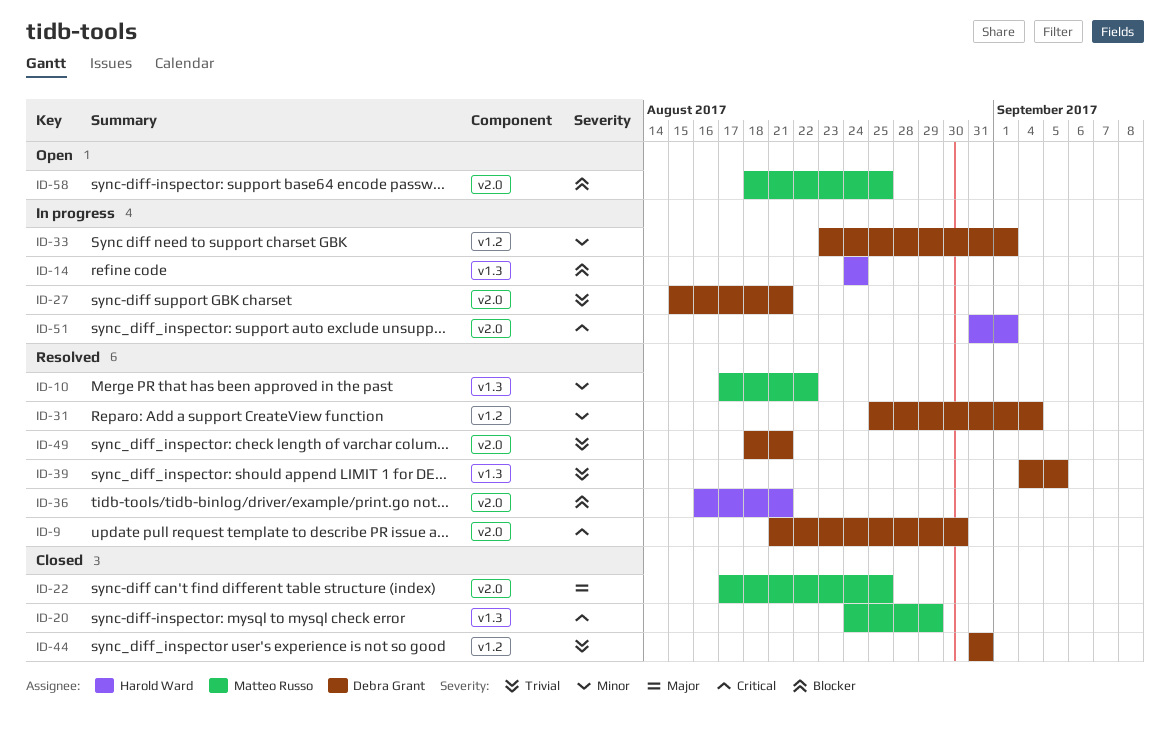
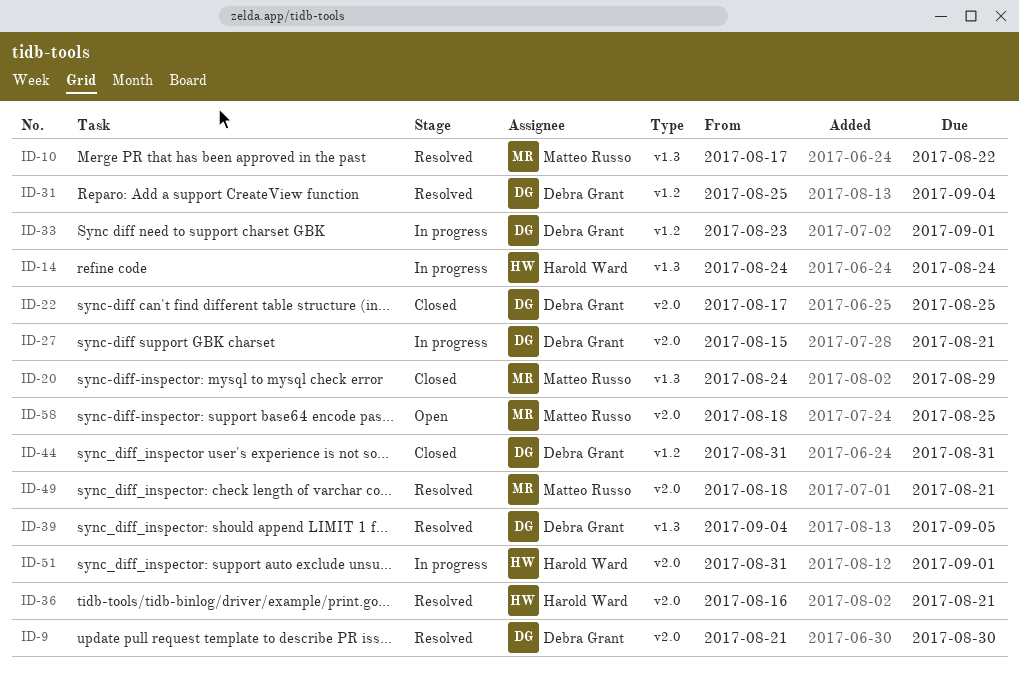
ID-22, owner: Matteo Russo -> Debra Grant
ID-49, owner: Debra Grant -> Matteo Russo

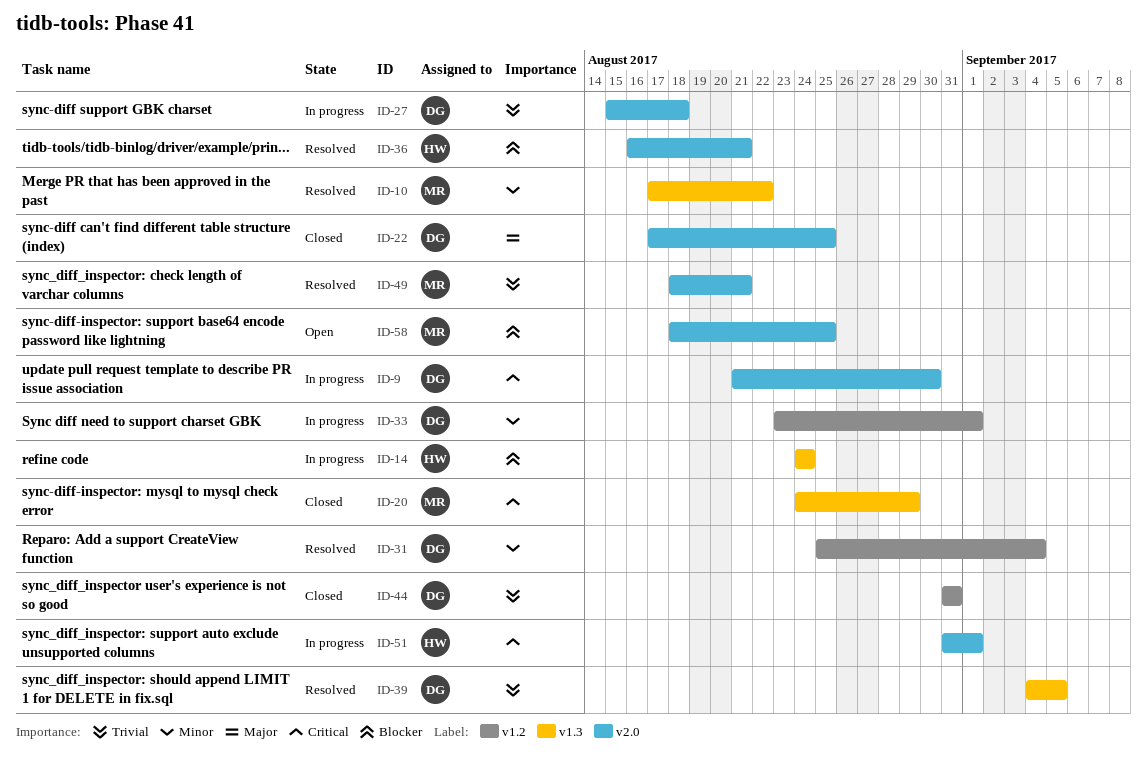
ID-9, status: Resolved -> In progress
ID-27, due: Aug 21 -> Aug 18

